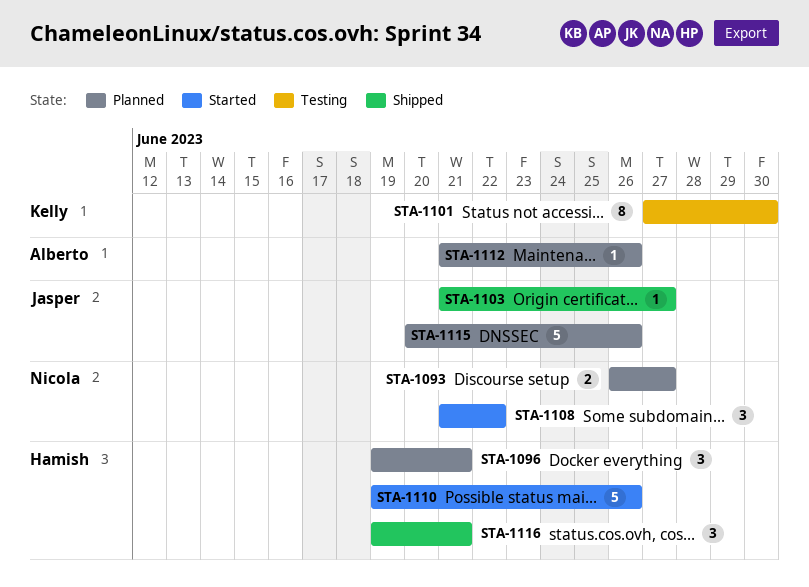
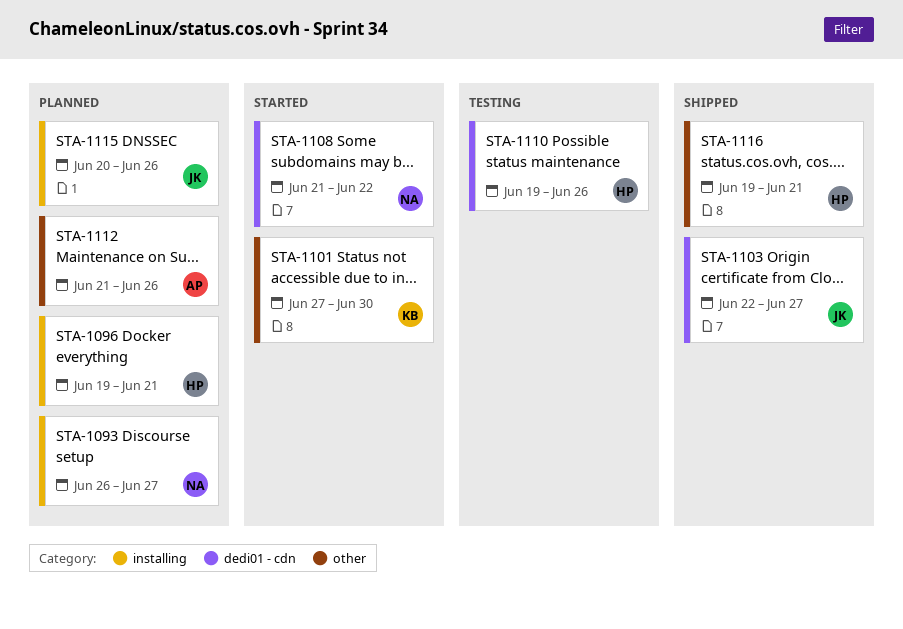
STA-1101, status: Testing -> Started
STA-1103, start: Jun 21 -> Jun 22
STA-1110, status: Started -> Testing

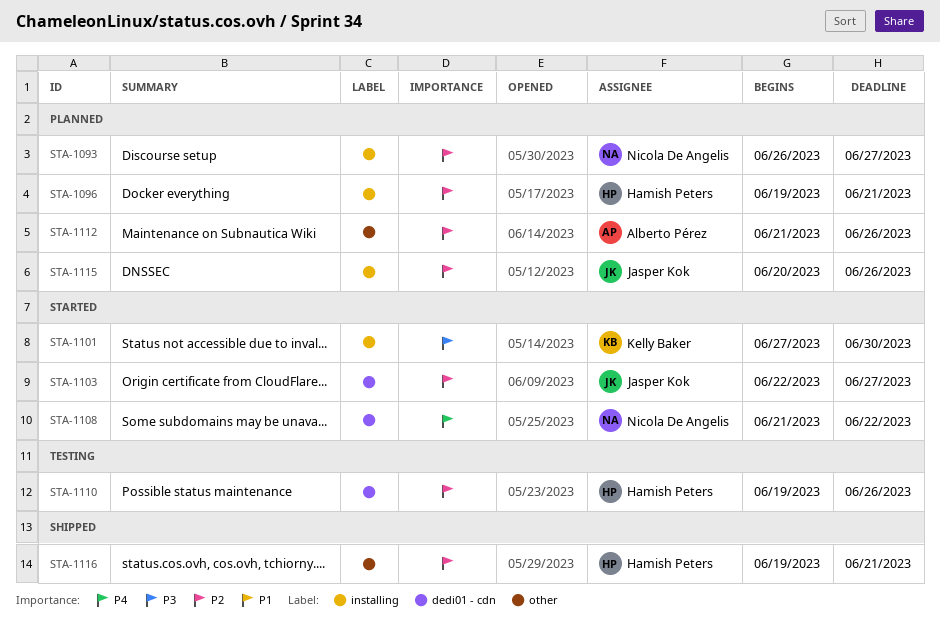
STA-1101, label: other -> installing
STA-1103, status: Shipped -> Started

